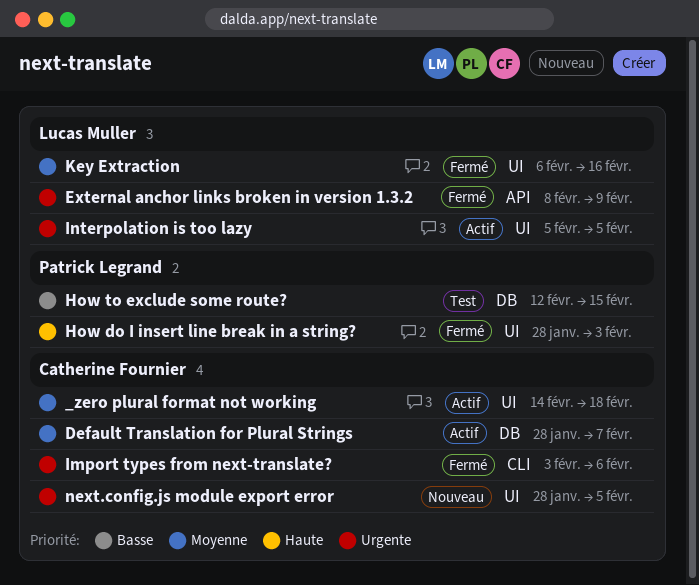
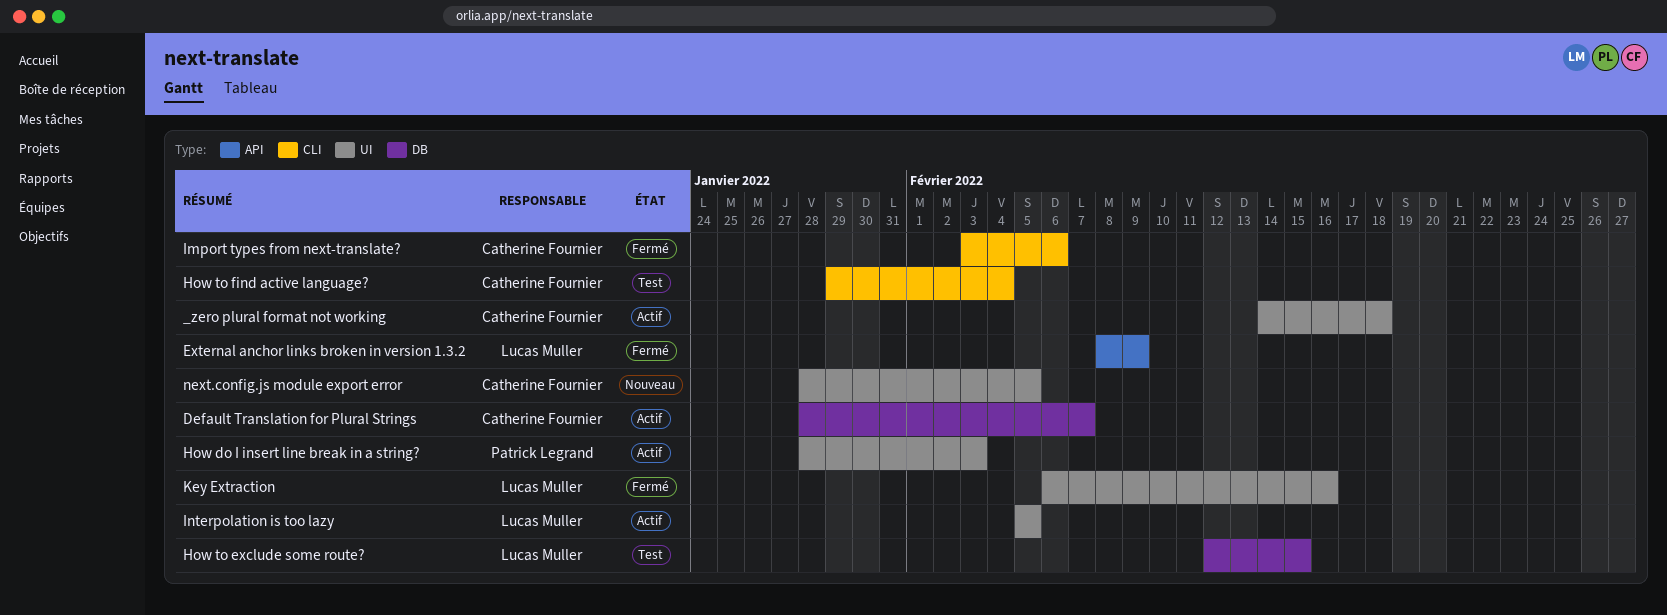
How do I insert line break in a string?, status: Fermé -> Actif
How to exclude some route?, owner: Patrick Legrand -> Lucas Muller
How to find active language?: none -> present

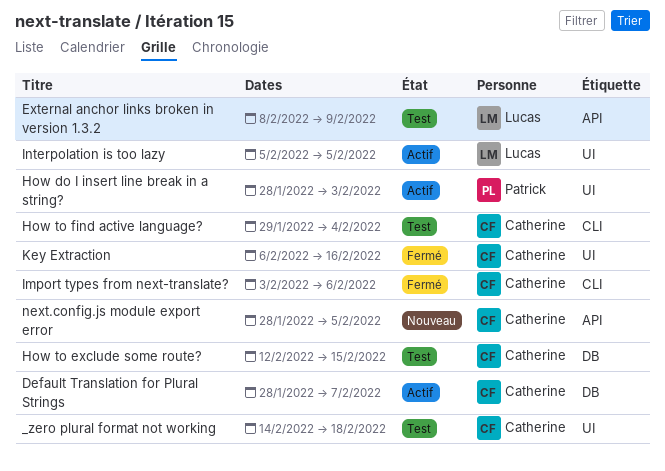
_zero plural format not working, status: Actif -> Test
External anchor links broken in version 1.3.2, status: Fermé -> Test
How to exclude some route?, owner: Lucas Muller -> Catherine Fournier
Key Extraction, owner: Lucas Muller -> Catherine Fournier
next.config.js module export error, label: UI -> API

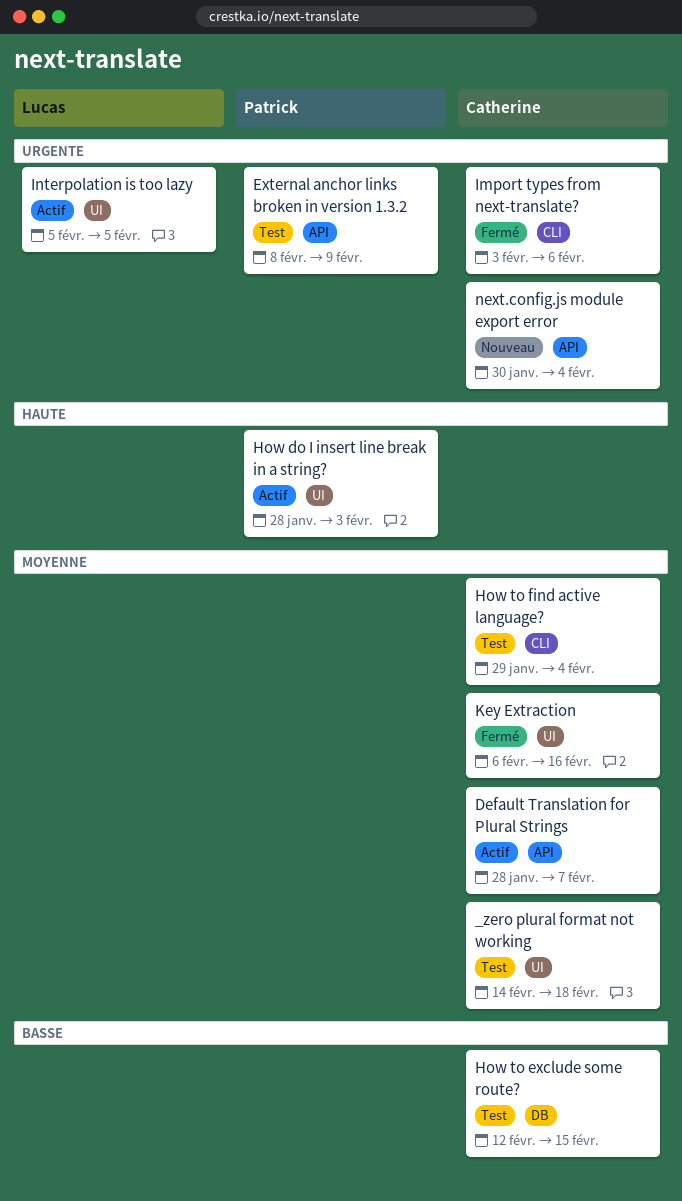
Default Translation for Plural Strings, label: DB -> API
External anchor links broken in version 1.3.2, owner: Lucas -> Patrick
next.config.js module export error, start: Jan 28 -> Jan 30
next.config.js module export error, due: Feb 5 -> Feb 4

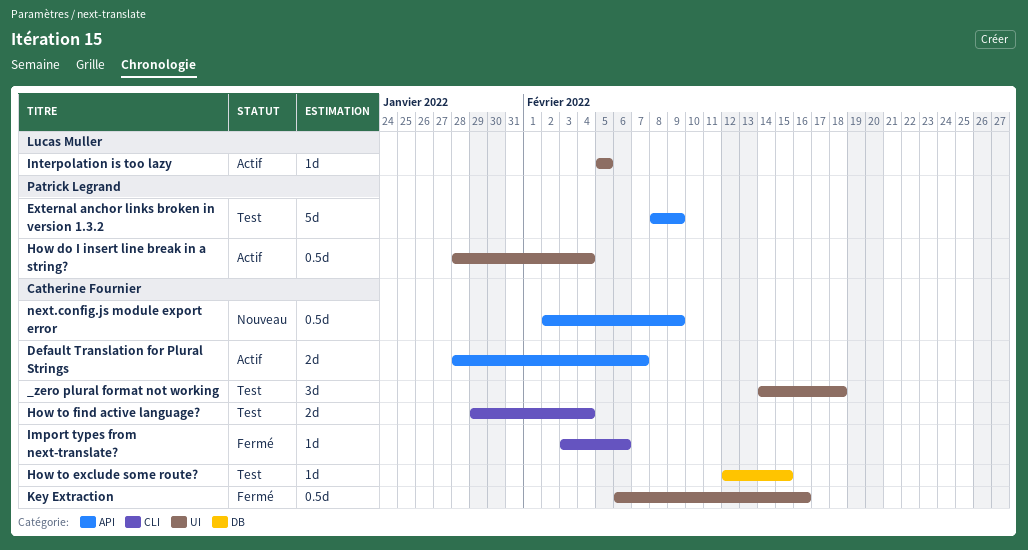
How do I insert line break in a string?, due: Feb 3 -> Feb 4
next.config.js module export error, start: Jan 30 -> Feb 2
next.config.js module export error, due: Feb 4 -> Feb 9

